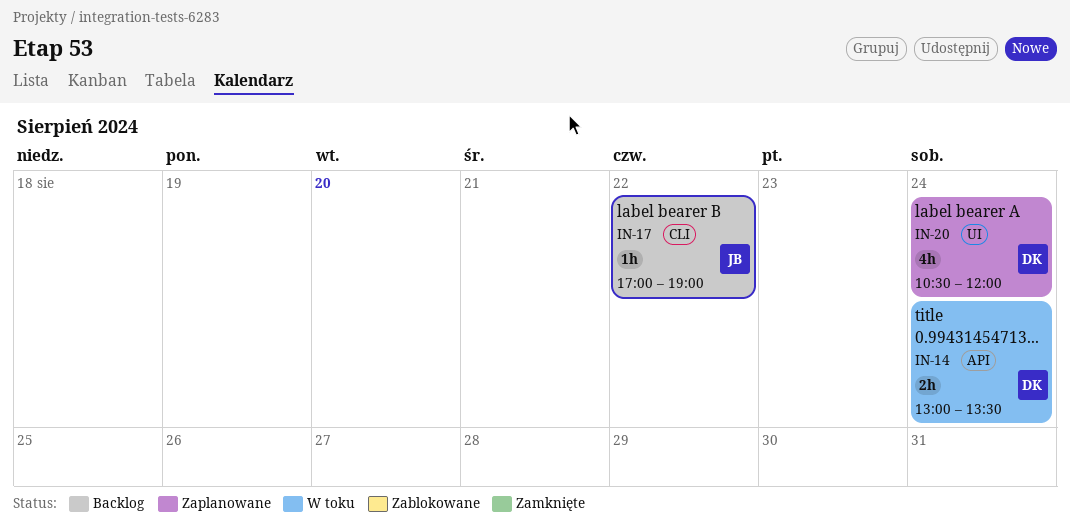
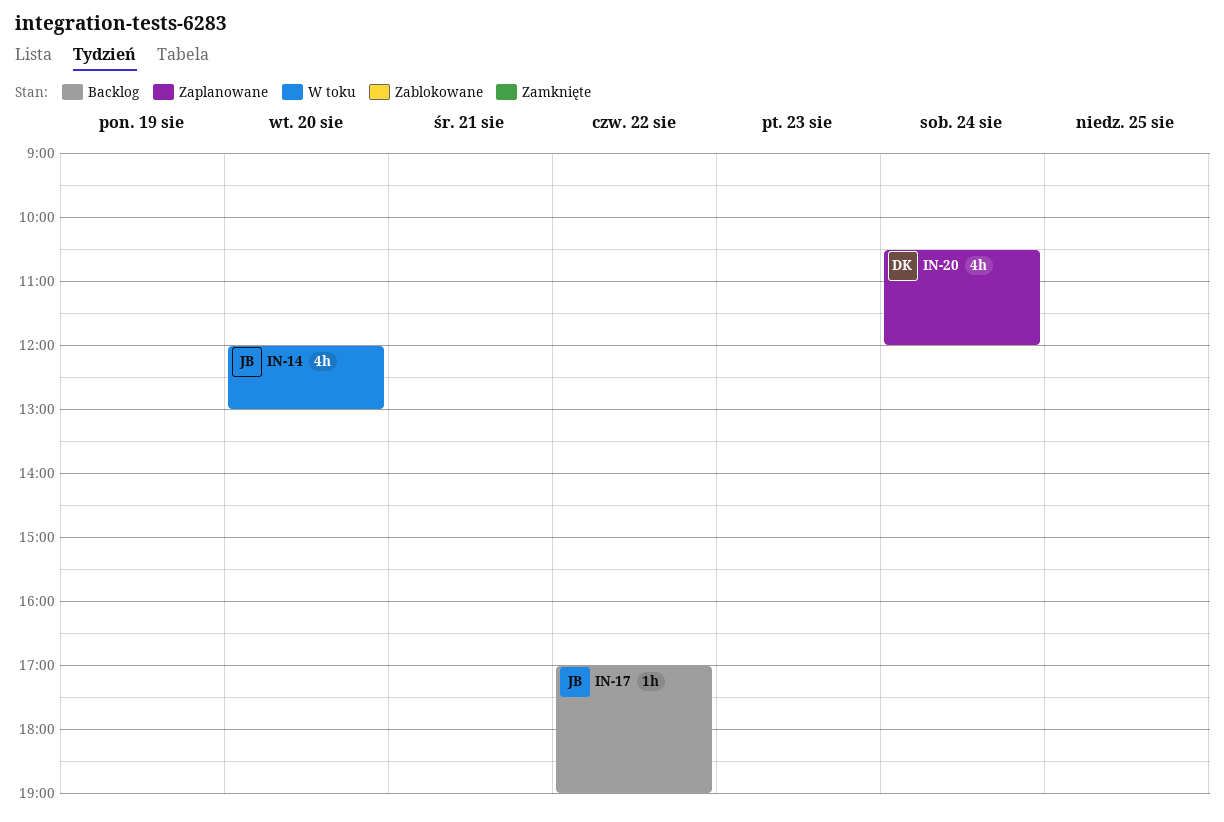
IN-14, owner: DK -> JB
IN-14, estimate: 2h -> 4h
IN-14, day: Aug 24 -> Aug 20
IN-14, begins: 13:00 -> 12:00
IN-14, ends: 13:30 -> 13:00

